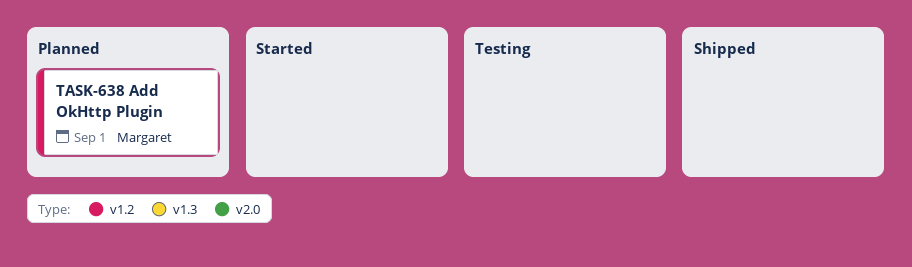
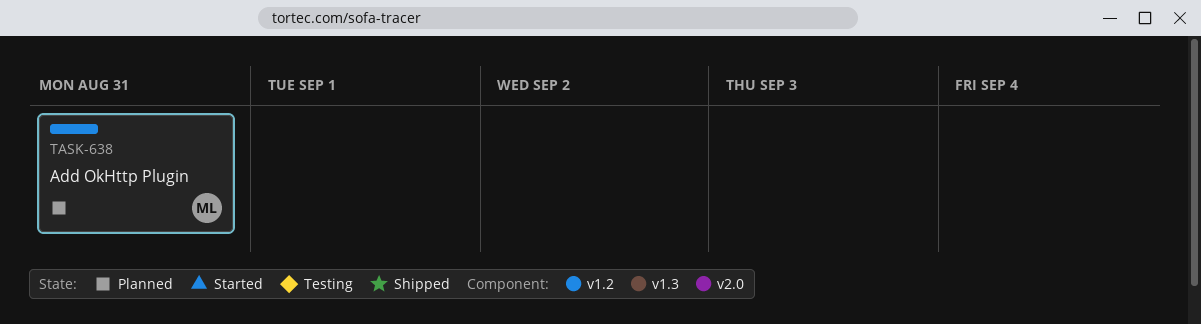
TASK-638, due: Sep 1 -> Aug 31

